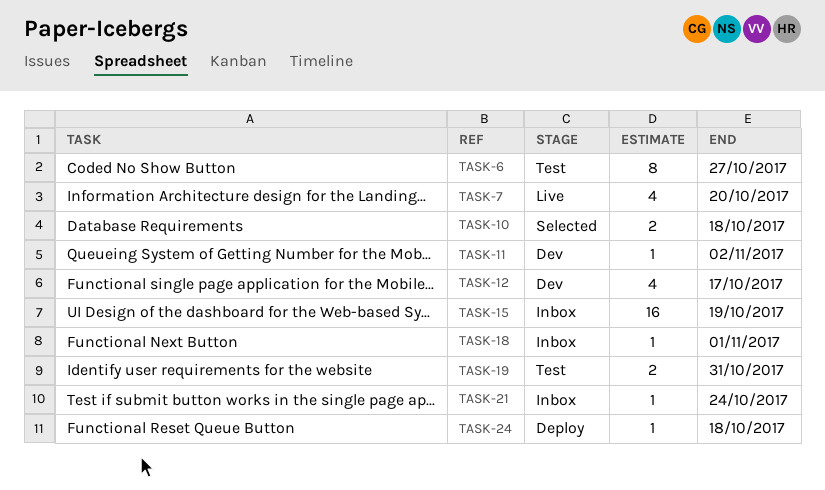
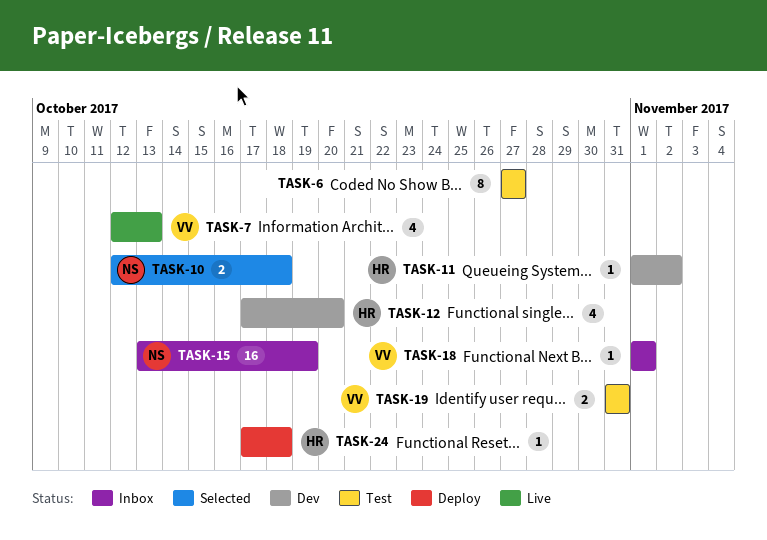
TASK-7, due: Oct 20 -> Oct 13
TASK-12, due: Oct 17 -> Oct 20
TASK-21: present -> none

